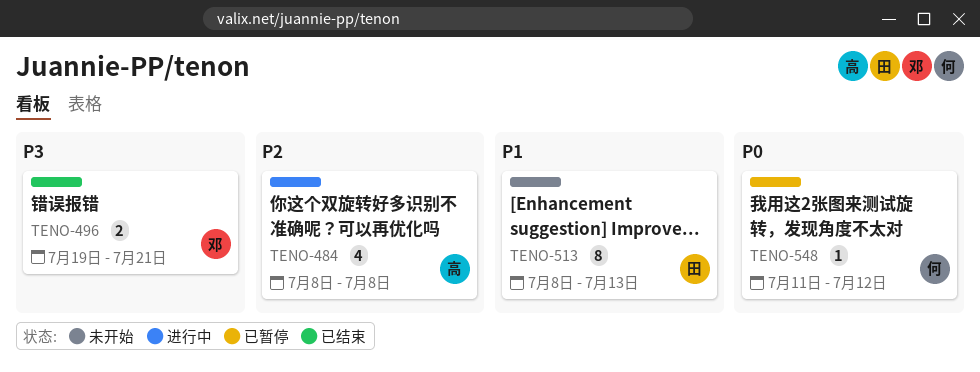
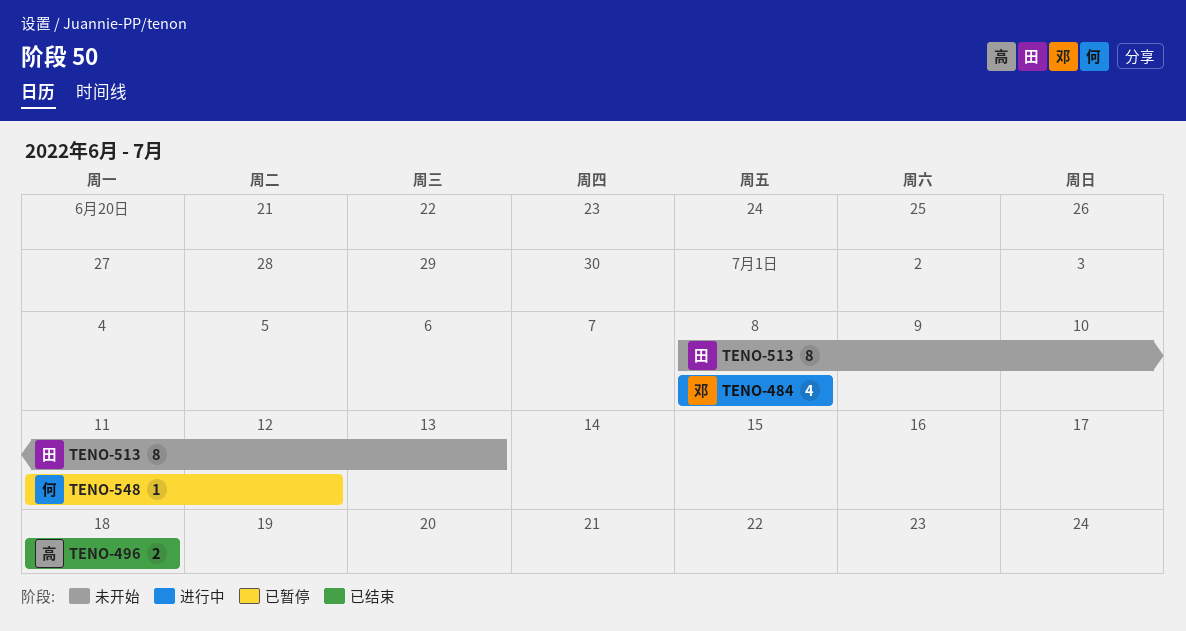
TENO-484, owner: 高 -> 邓
TENO-496, owner: 邓 -> 高
TENO-496, start: Jul 19 -> Jul 18
TENO-496, due: Jul 21 -> Jul 18

